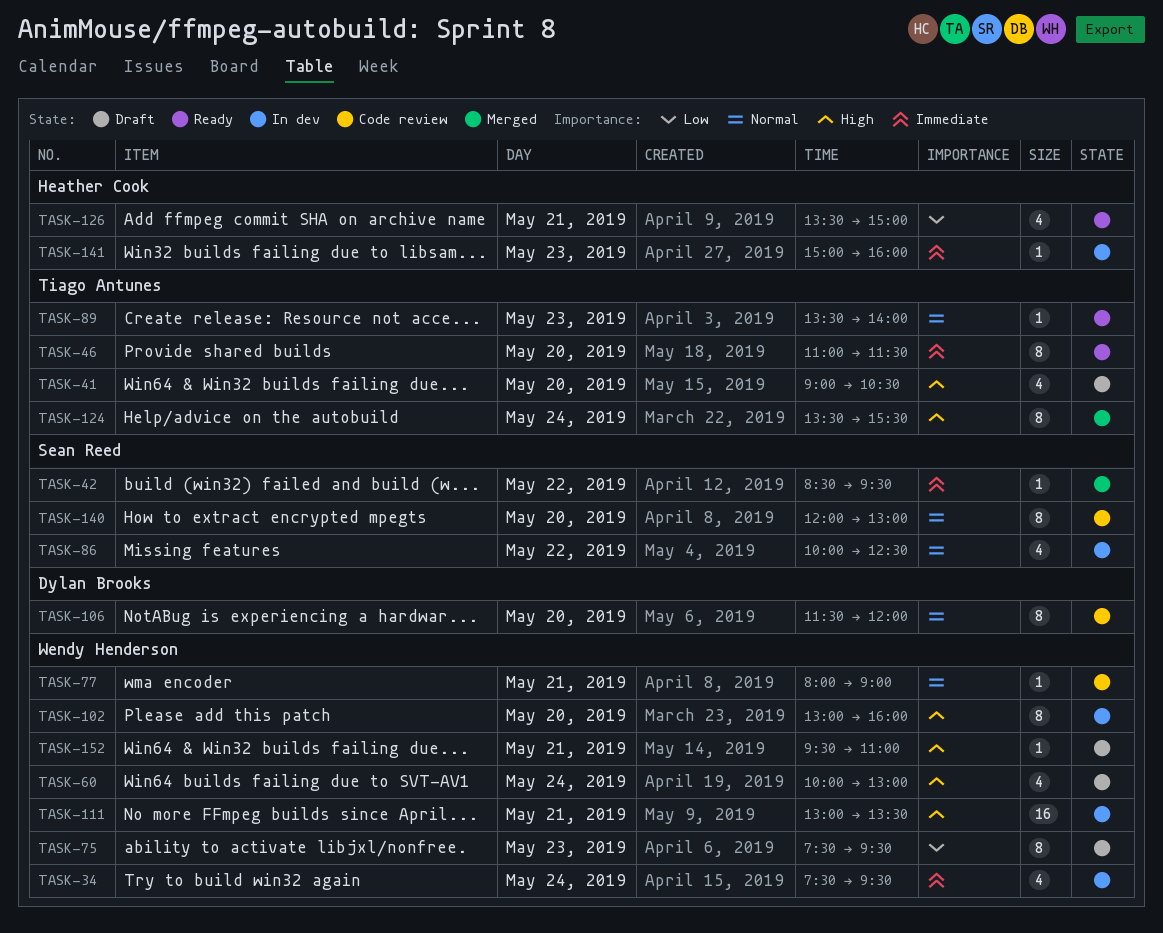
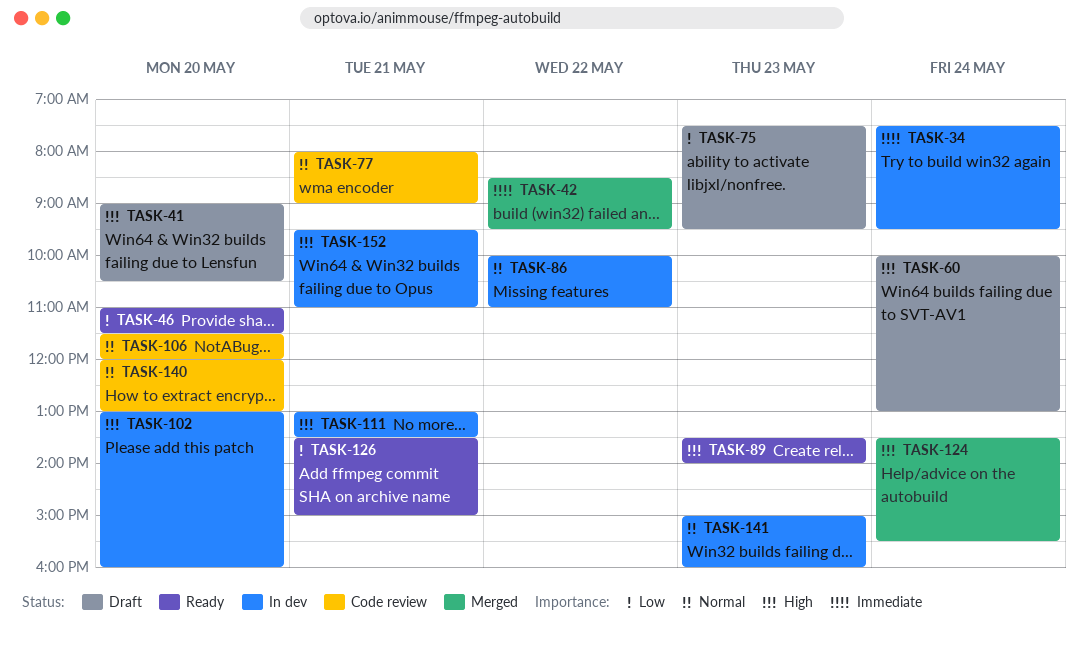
TASK-46, priority: Immediate -> Low
TASK-86, ends: 12:30 -> 11:00
TASK-89, priority: Normal -> High
TASK-141, priority: Immediate -> Normal
TASK-152, status: Draft -> In dev

